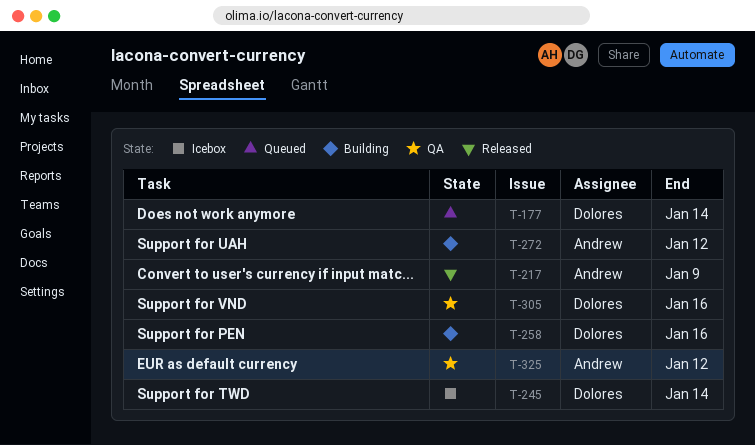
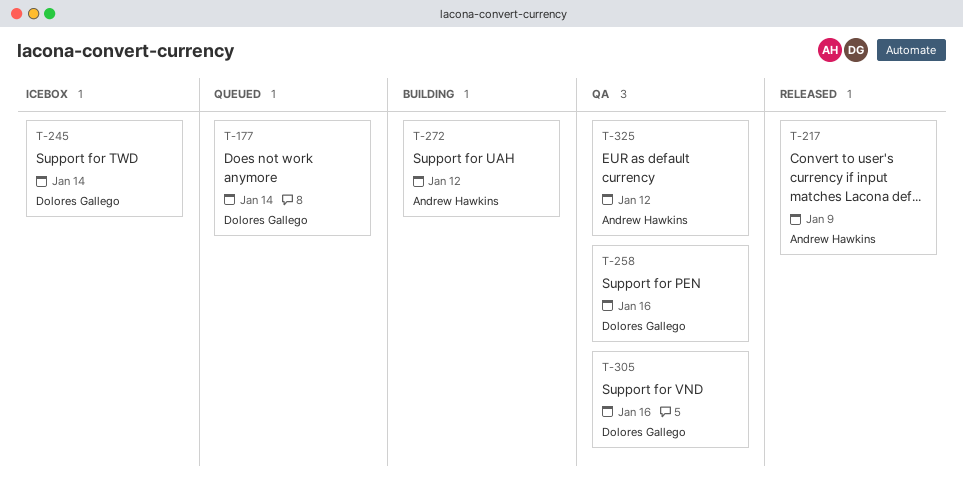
T-258, status: Building -> QA

